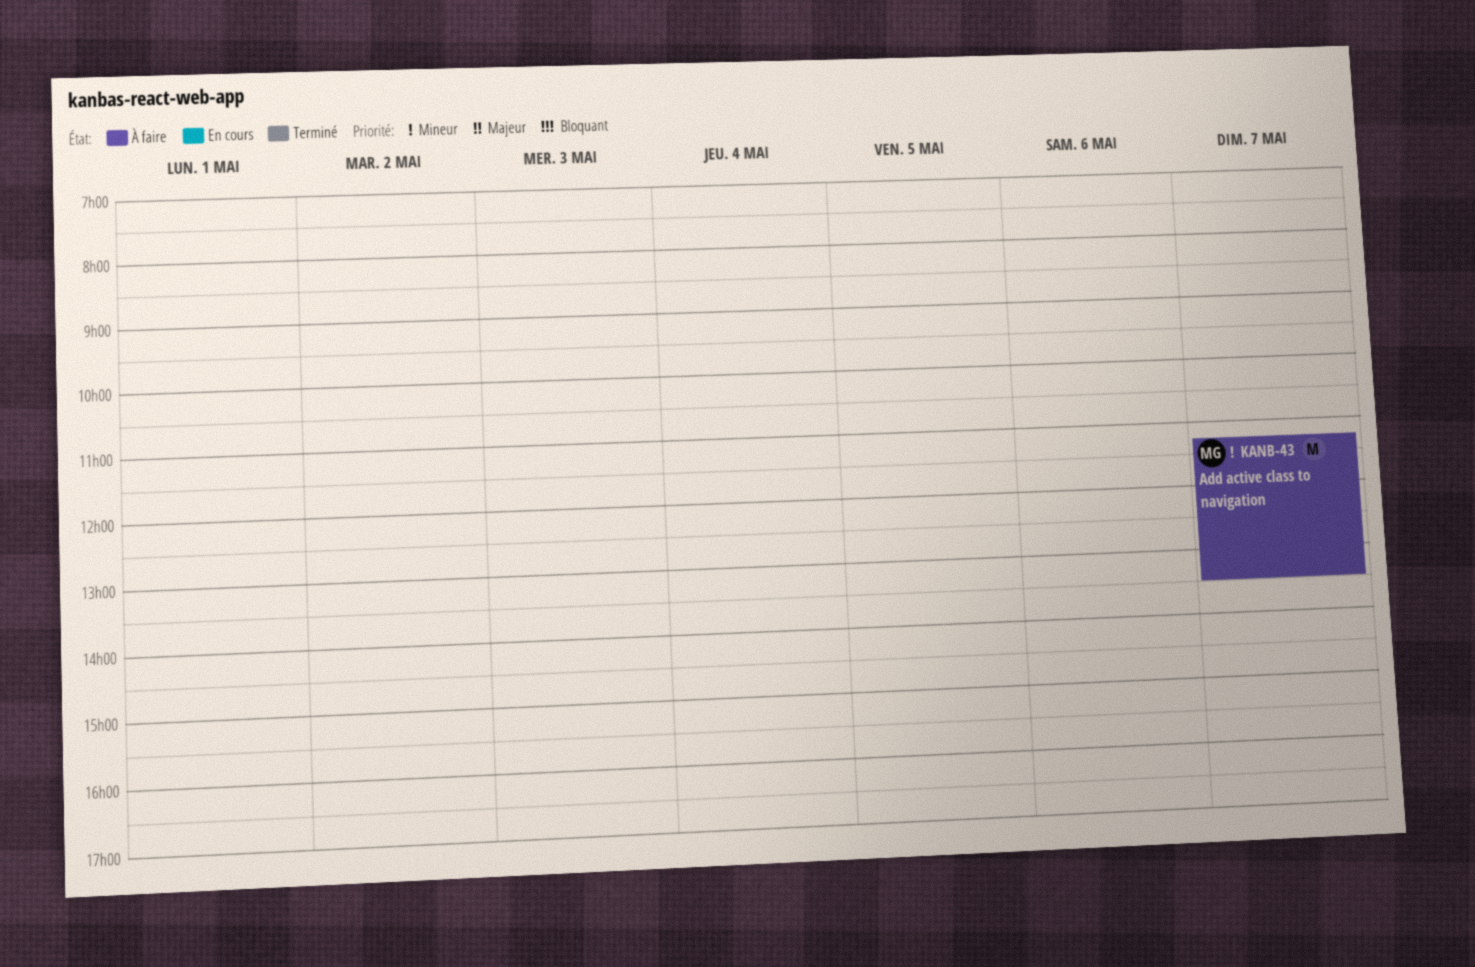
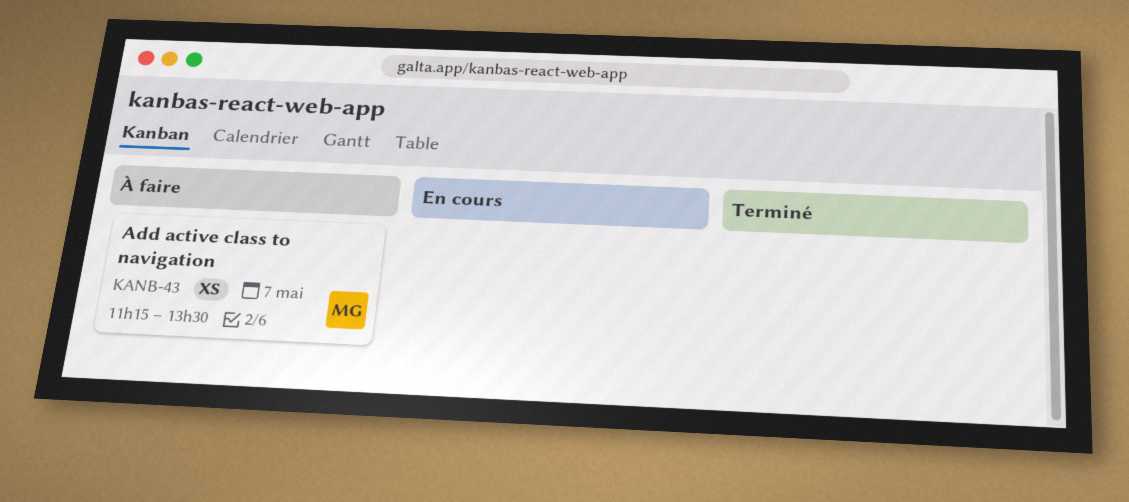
KANB-43, estimate: M -> XS

